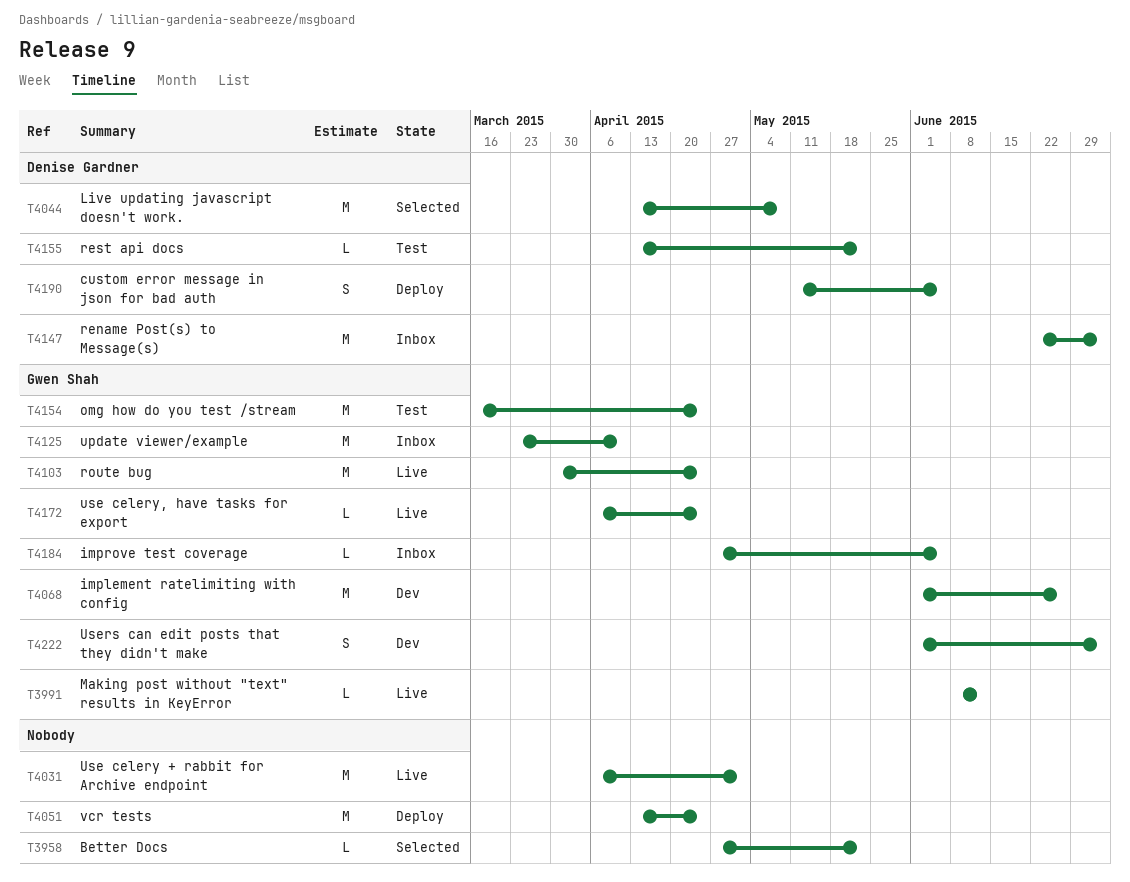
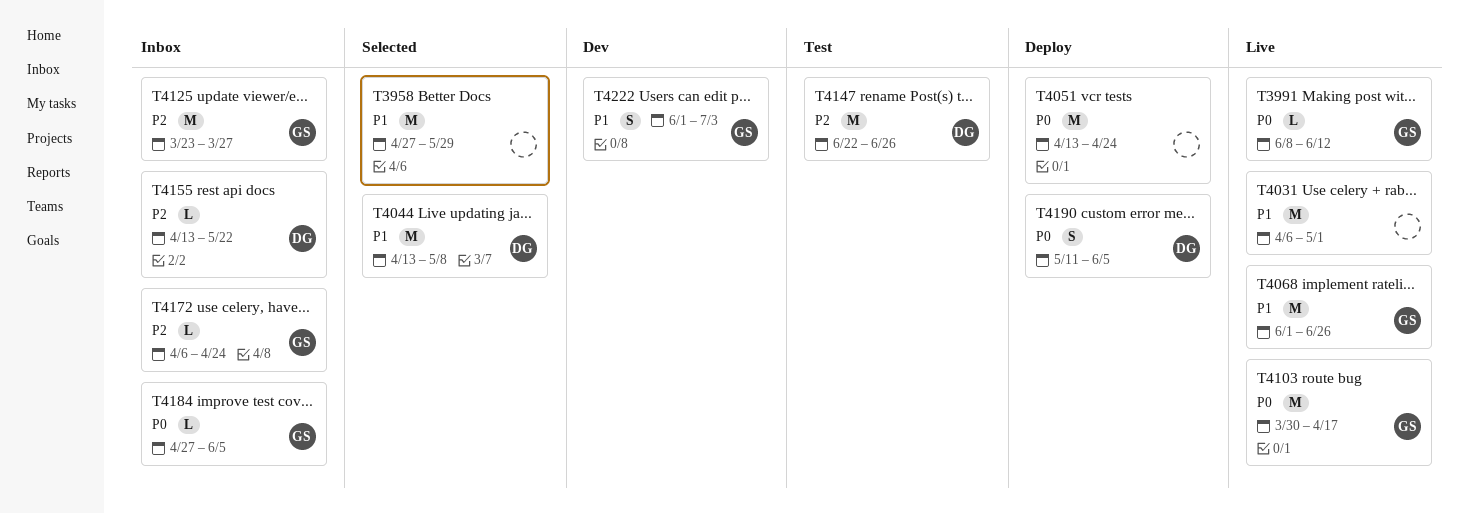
T3958, estimate: L -> M
T3958, due: May 22 -> May 29
T4068, status: Dev -> Live
T4103, due: Apr 24 -> Apr 17
T4125, due: Apr 10 -> Mar 27
T4147, status: Inbox -> Test
T4147, due: Jul 3 -> Jun 26
T4154: present -> none
T4155, status: Test -> Inbox
T4172, status: Live -> Inbox

